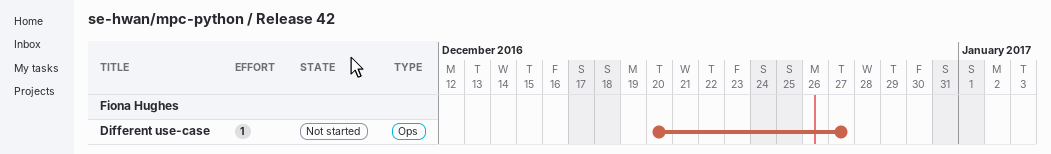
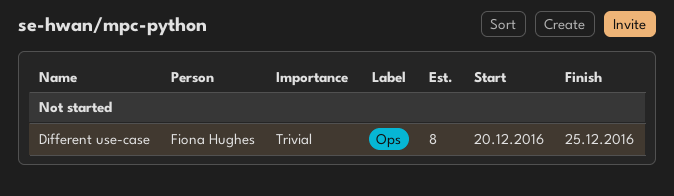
Different use-case, estimate: 1 -> 8
Different use-case, due: Dec 27 -> Dec 25

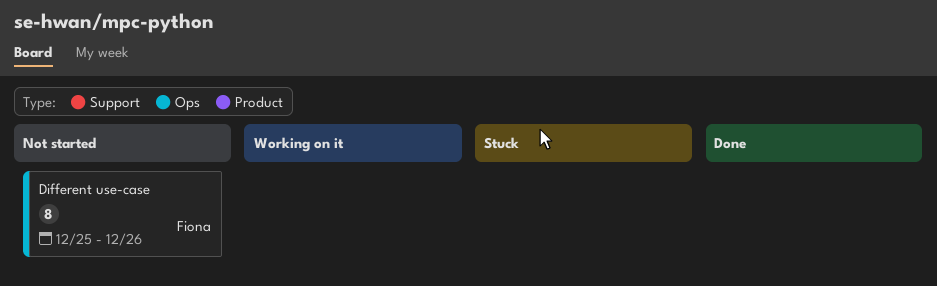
Different use-case, start: Dec 20 -> Dec 25
Different use-case, due: Dec 25 -> Dec 26

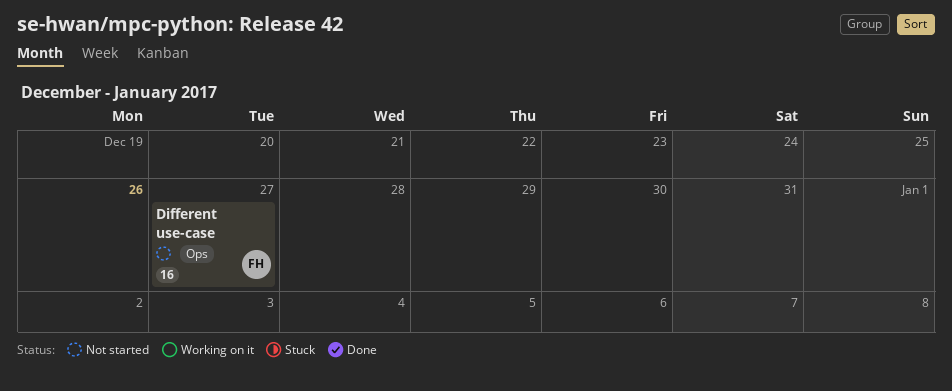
Different use-case, estimate: 8 -> 16
Different use-case, due: Dec 26 -> Dec 27

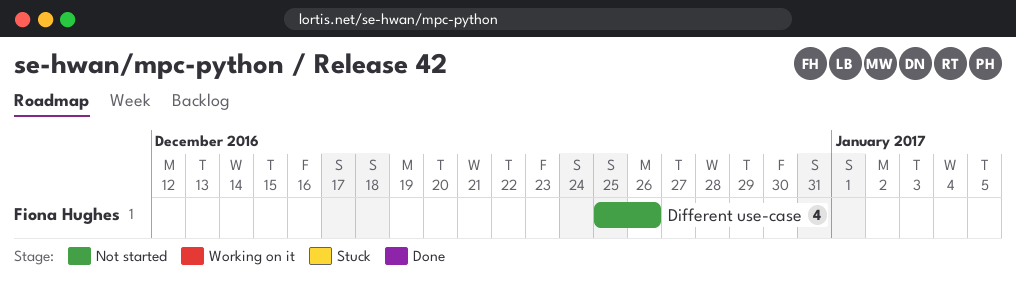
Different use-case, estimate: 16 -> 4
Different use-case, due: Dec 27 -> Dec 26

